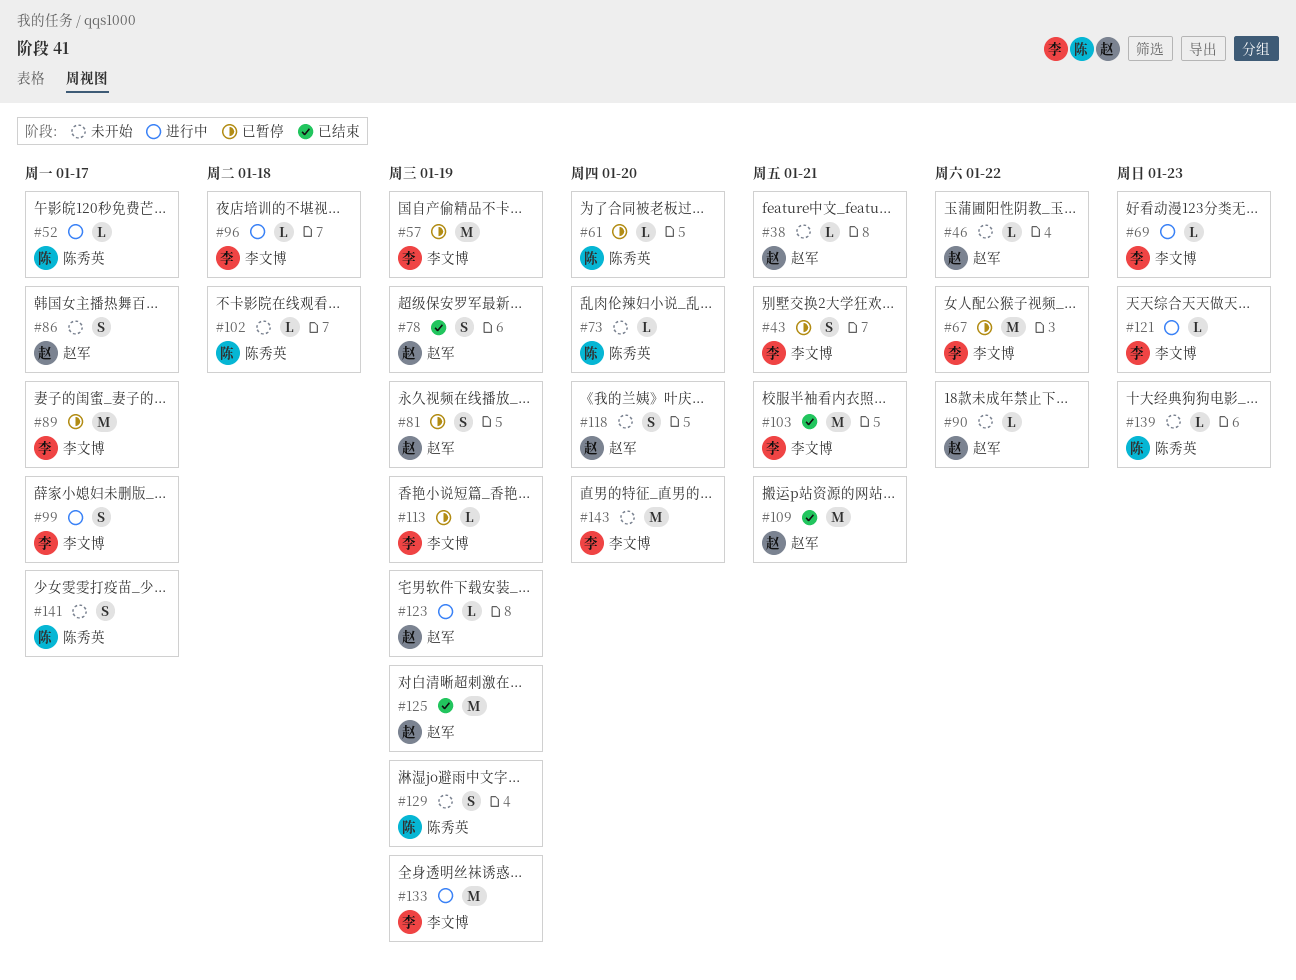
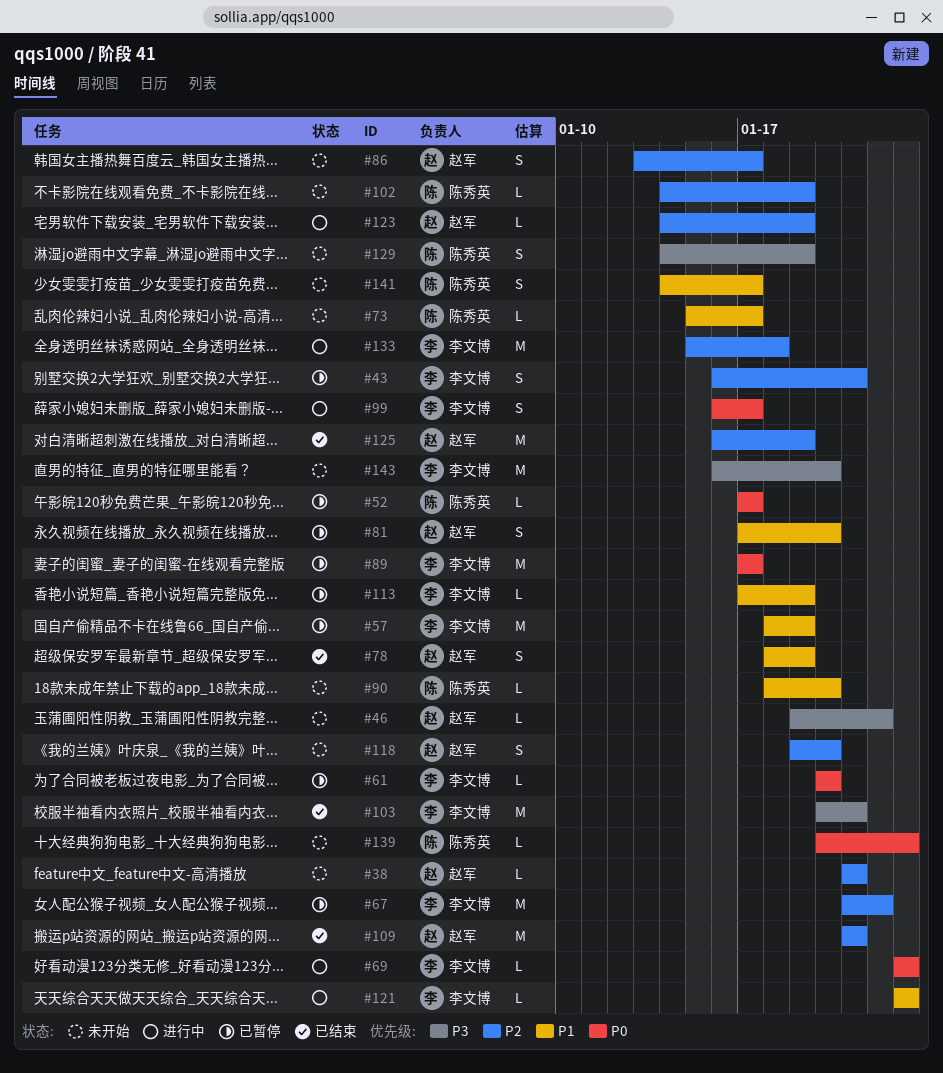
#52, status: 进行中 -> 已暂停
#61, owner: 陈秀英 -> 李文博
#73, due: Jan 20 -> Jan 17
#81, due: Jan 19 -> Jan 20
#90, owner: 赵军 -> 陈秀英
#90, due: Jan 22 -> Jan 20
#96: present -> none
#102, due: Jan 18 -> Jan 19
#133, due: Jan 19 -> Jan 18

